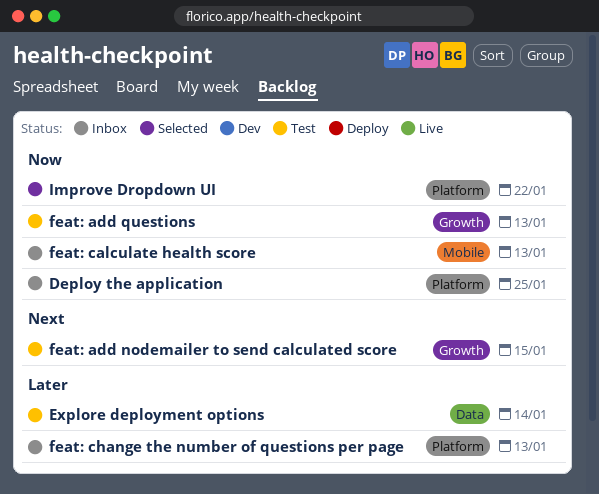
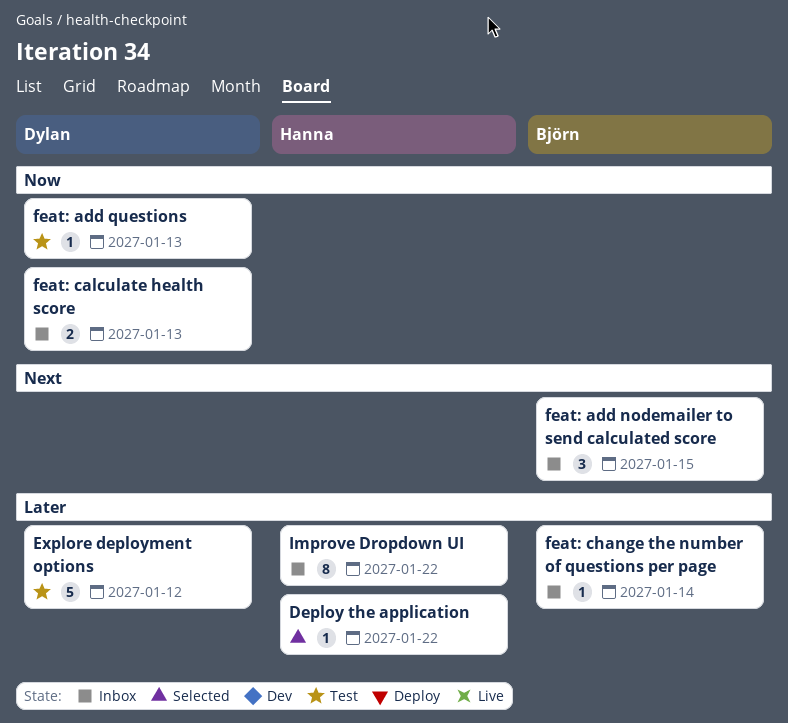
Deploy the application, status: Inbox -> Selected
Deploy the application, priority: Now -> Later
Deploy the application, due: Jan 25 -> Jan 22
Explore deployment options, due: Jan 14 -> Jan 12
feat: add nodemailer to send calculated score, status: Test -> Inbox
feat: change the number of questions per page, due: Jan 13 -> Jan 14
Improve Dropdown UI, status: Selected -> Inbox
Improve Dropdown UI, priority: Now -> Later

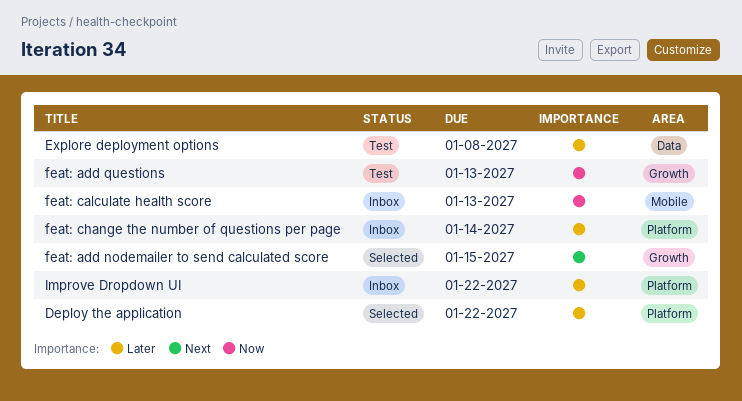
Explore deployment options, due: Jan 12 -> Jan 8
feat: add nodemailer to send calculated score, status: Inbox -> Selected

